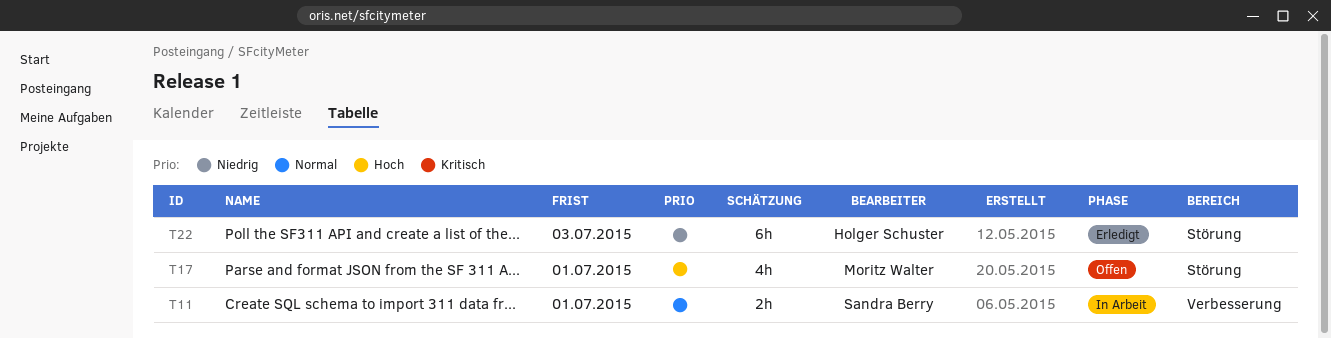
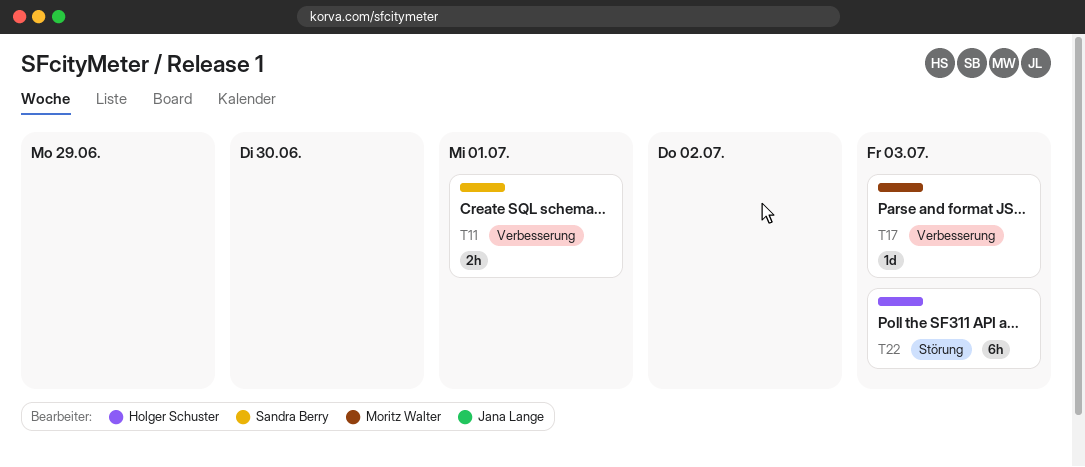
T17, label: Störung -> Verbesserung
T17, estimate: 4h -> 1d
T17, due: Jul 1 -> Jul 3

